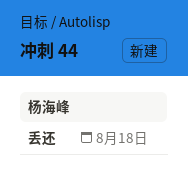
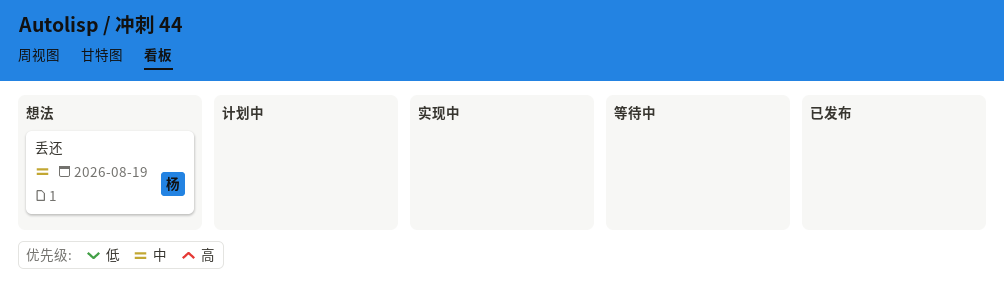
丢还, due: Aug 18 -> Aug 19

